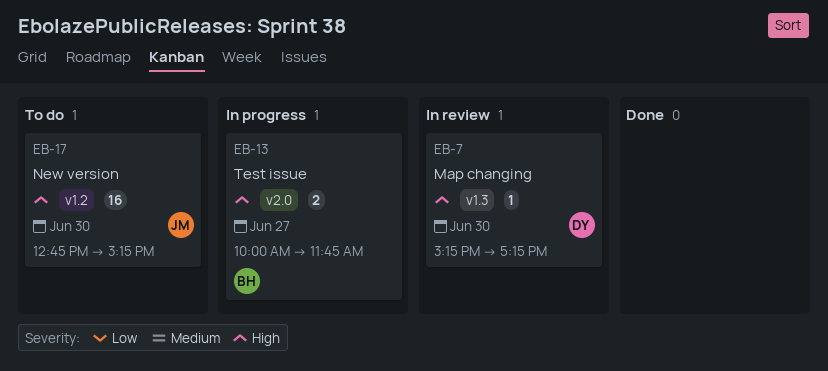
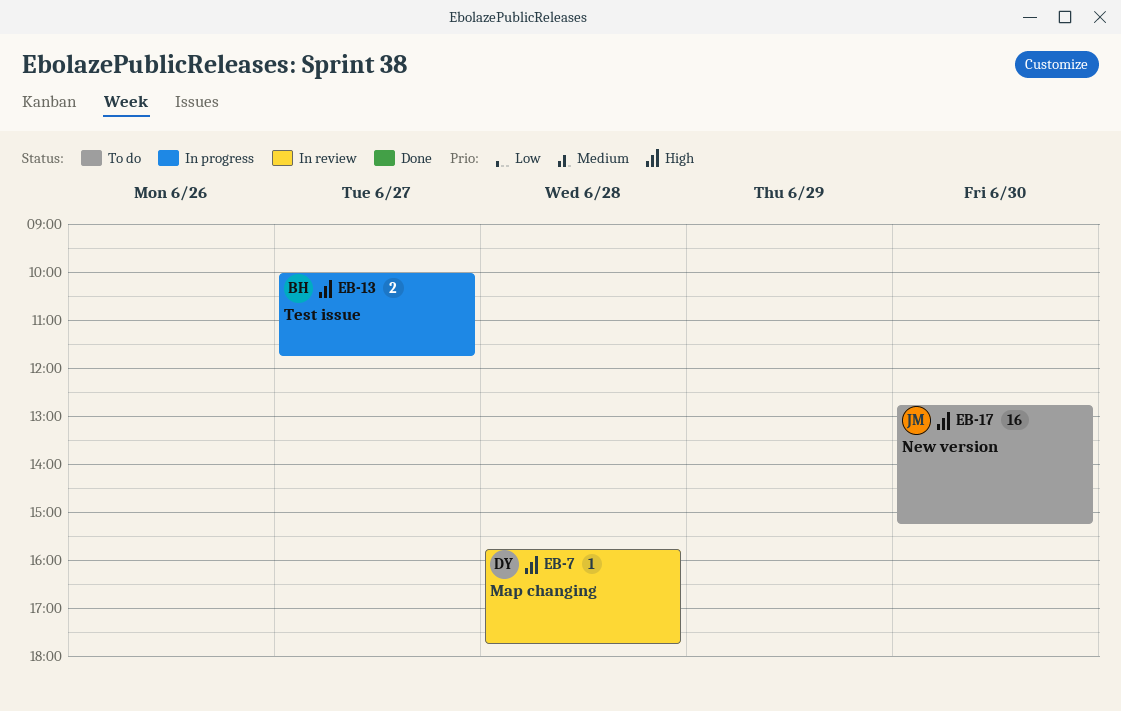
EB-7, day: Jun 30 -> Jun 28
EB-7, begins: 15:15 -> 15:45
EB-7, ends: 17:15 -> 17:45

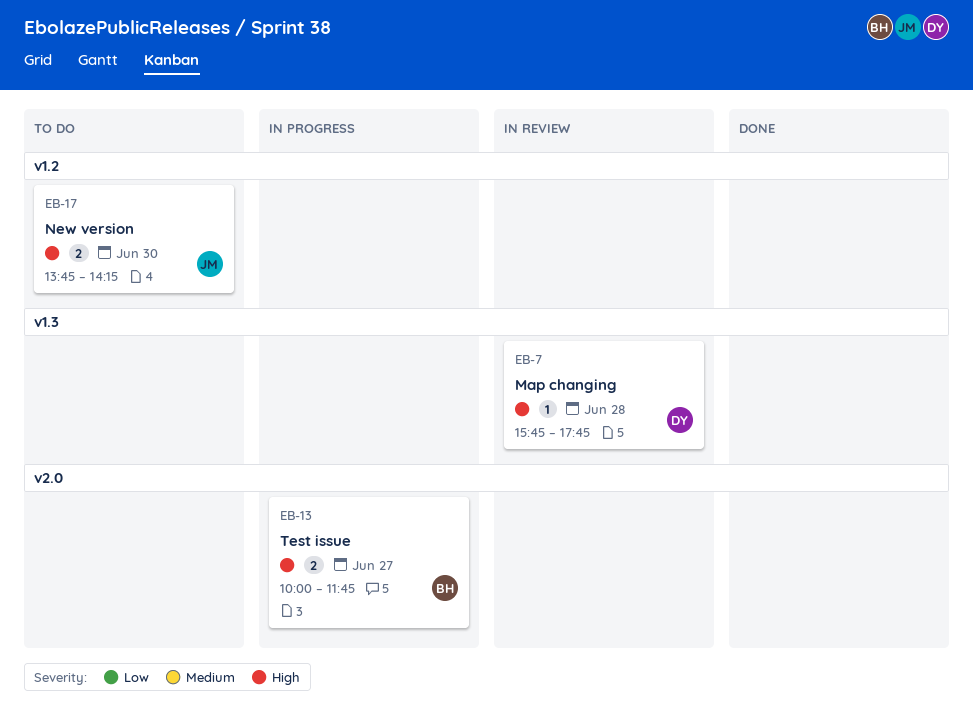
EB-17, estimate: 16 -> 2
EB-17, begins: 12:45 -> 13:45
EB-17, ends: 15:15 -> 14:15

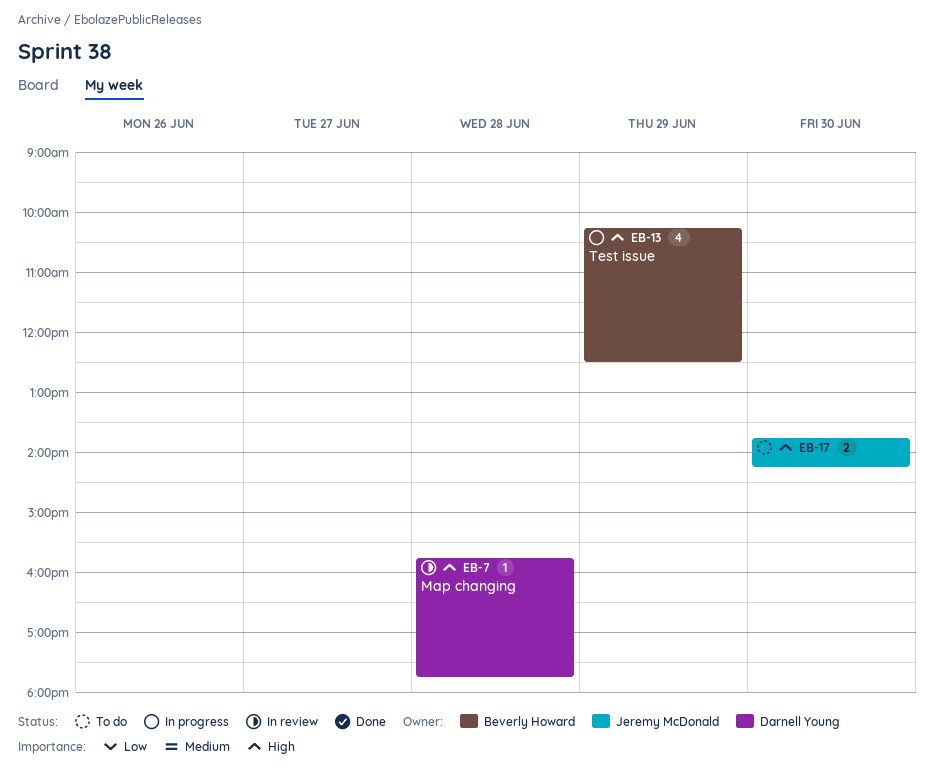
EB-13, estimate: 2 -> 4
EB-13, day: Jun 27 -> Jun 29
EB-13, begins: 10:00 -> 10:15
EB-13, ends: 11:45 -> 12:30

